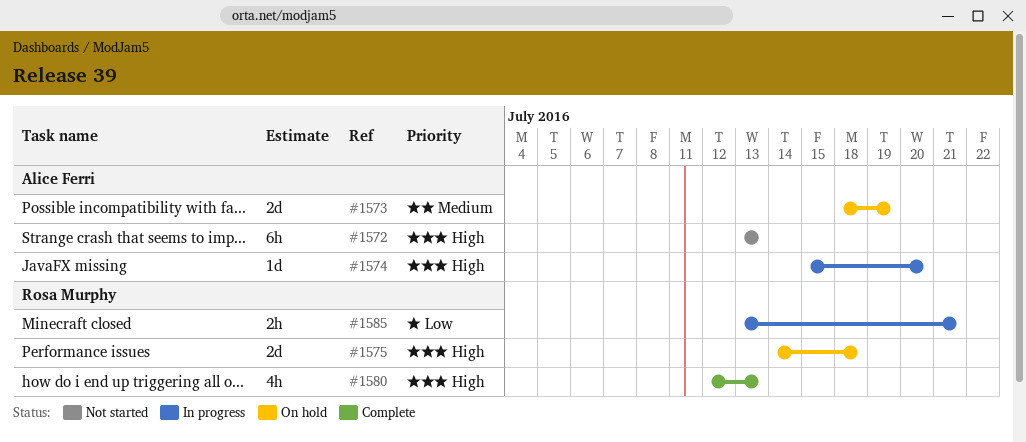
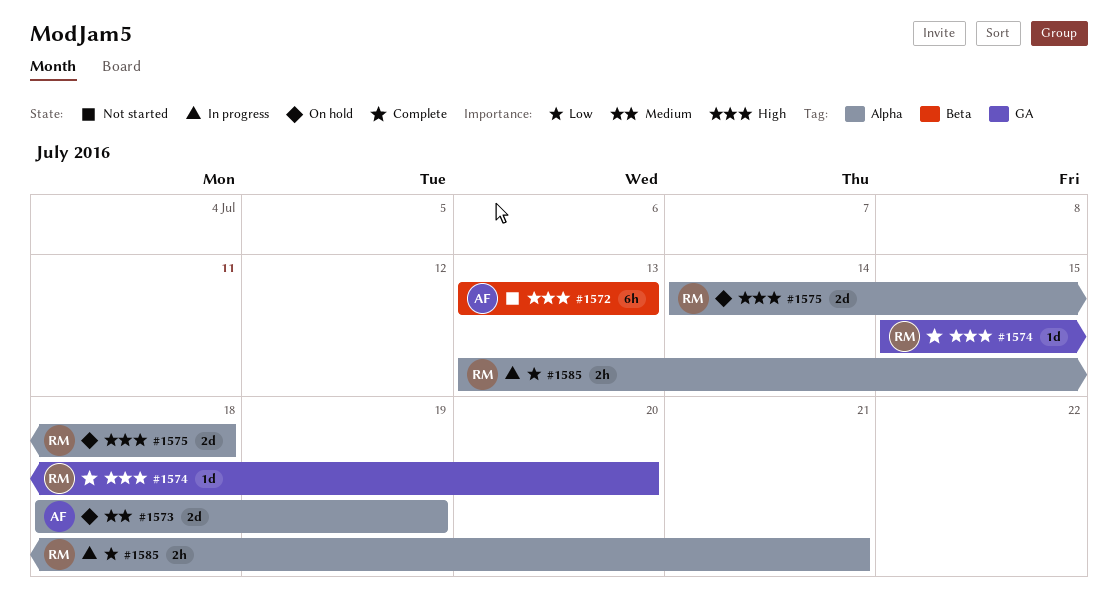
#1574, status: In progress -> Complete
#1574, owner: Alice Ferri -> Rosa Murphy
#1580: present -> none

